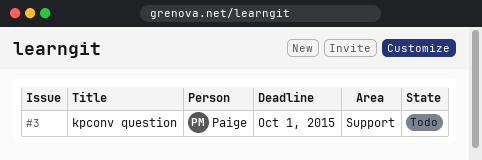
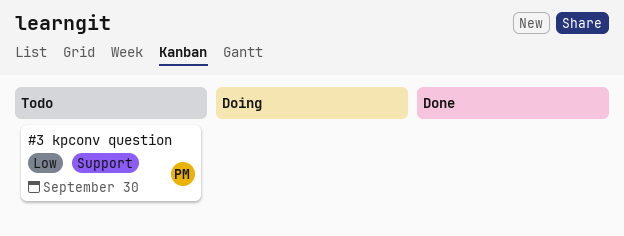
#3, due: Oct 1 -> Sep 30

